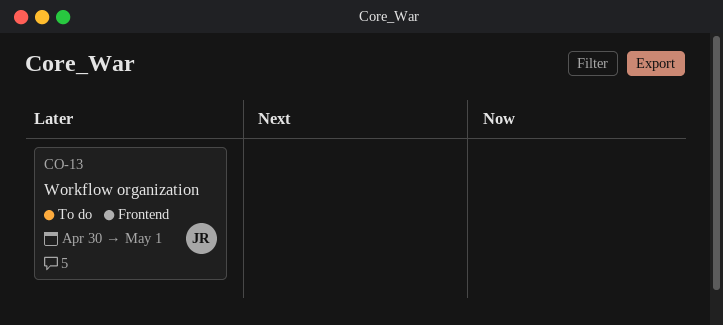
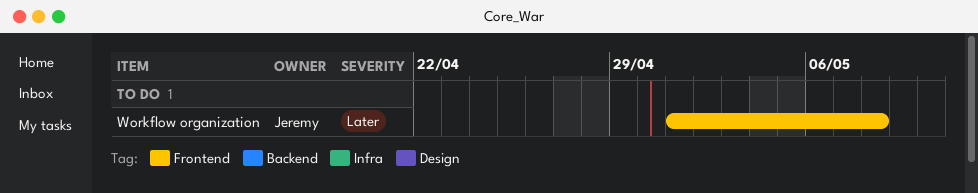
Workflow organization, start: Apr 30 -> May 1
Workflow organization, due: May 1 -> May 8

